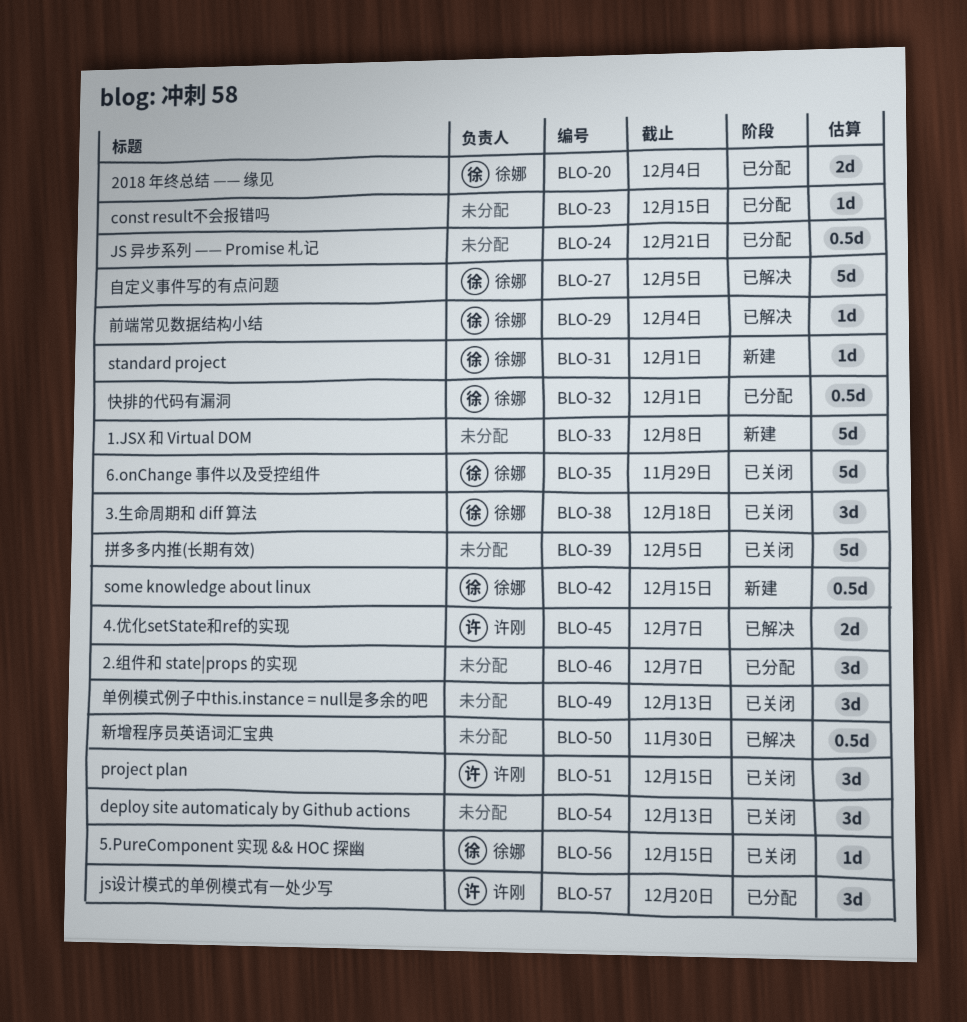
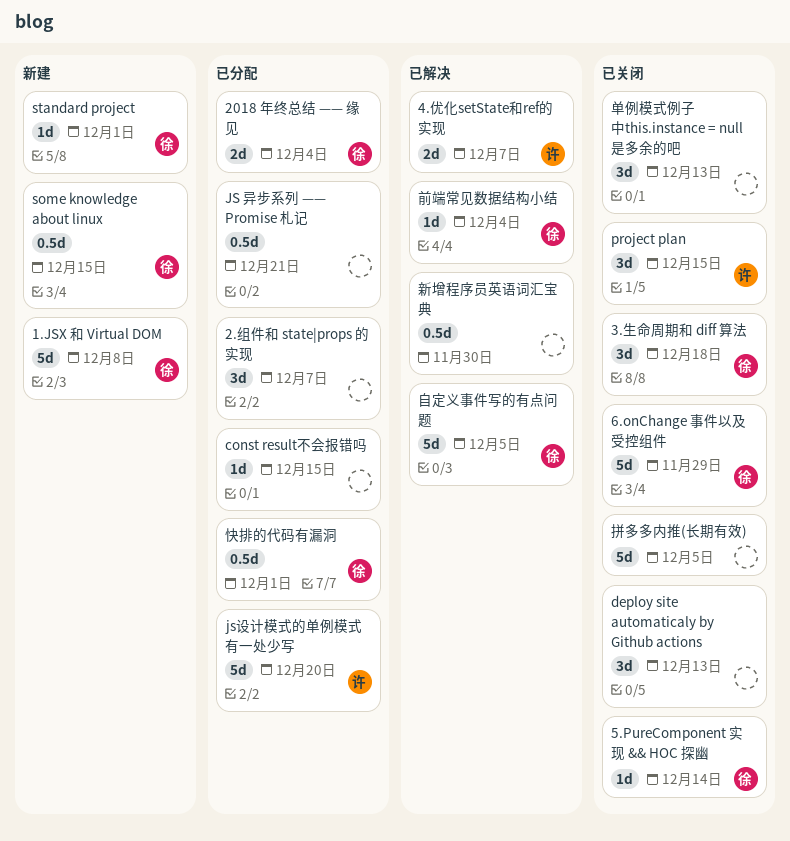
1.JSX 和 Virtual DOM, owner: none -> 徐娜
5.PureComponent 实现 && HOC 探幽, due: Dec 15 -> Dec 14
js设计模式的单例模式有一处少写, estimate: 3d -> 5d

